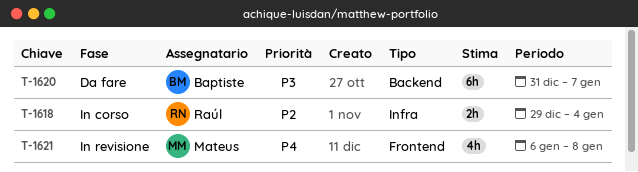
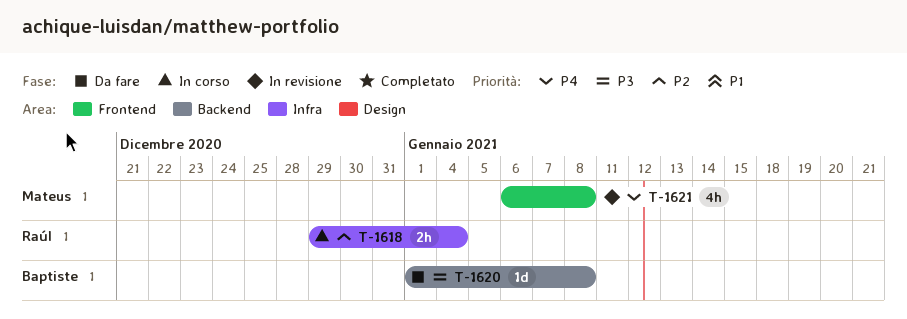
T-1620, estimate: 6h -> 1d
T-1620, start: Dec 31 -> Jan 1
T-1620, due: Jan 7 -> Jan 8

